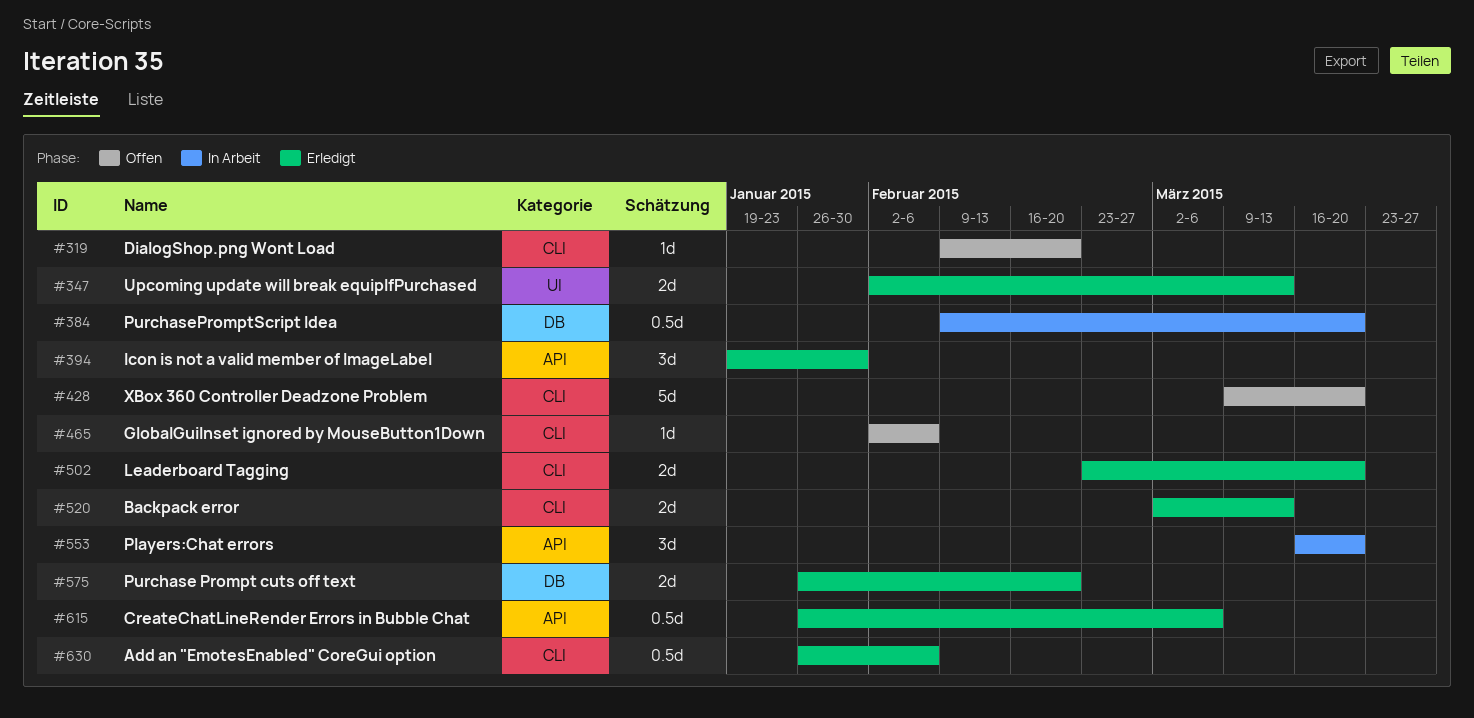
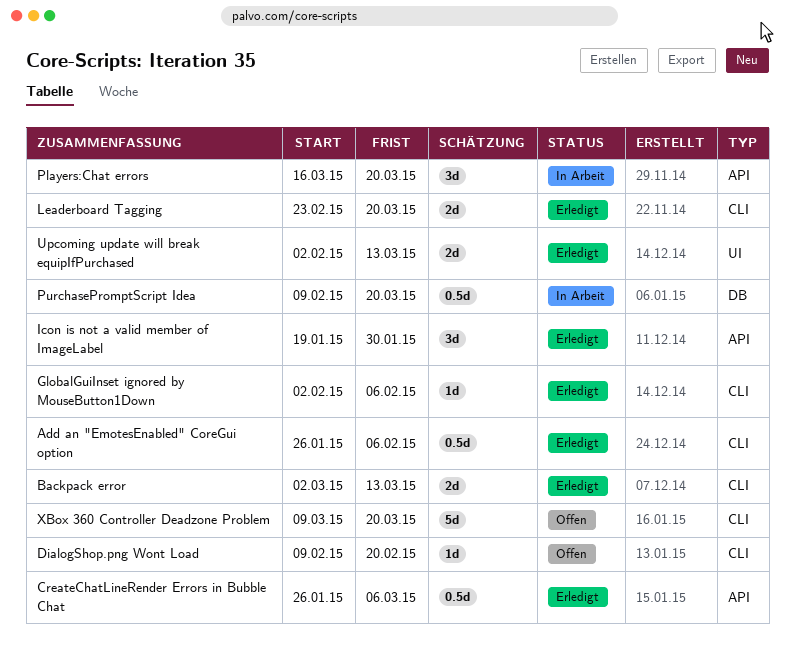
GlobalGuiInset ignored by MouseButton1Down, status: Offen -> Erledigt
Purchase Prompt cuts off text: present -> none

